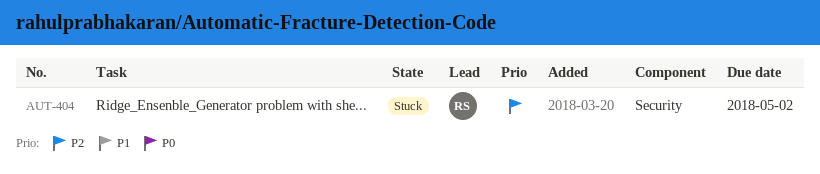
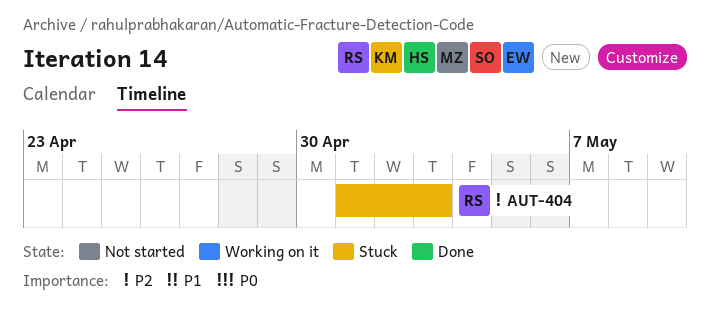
AUT-404, due: May 2 -> May 3

